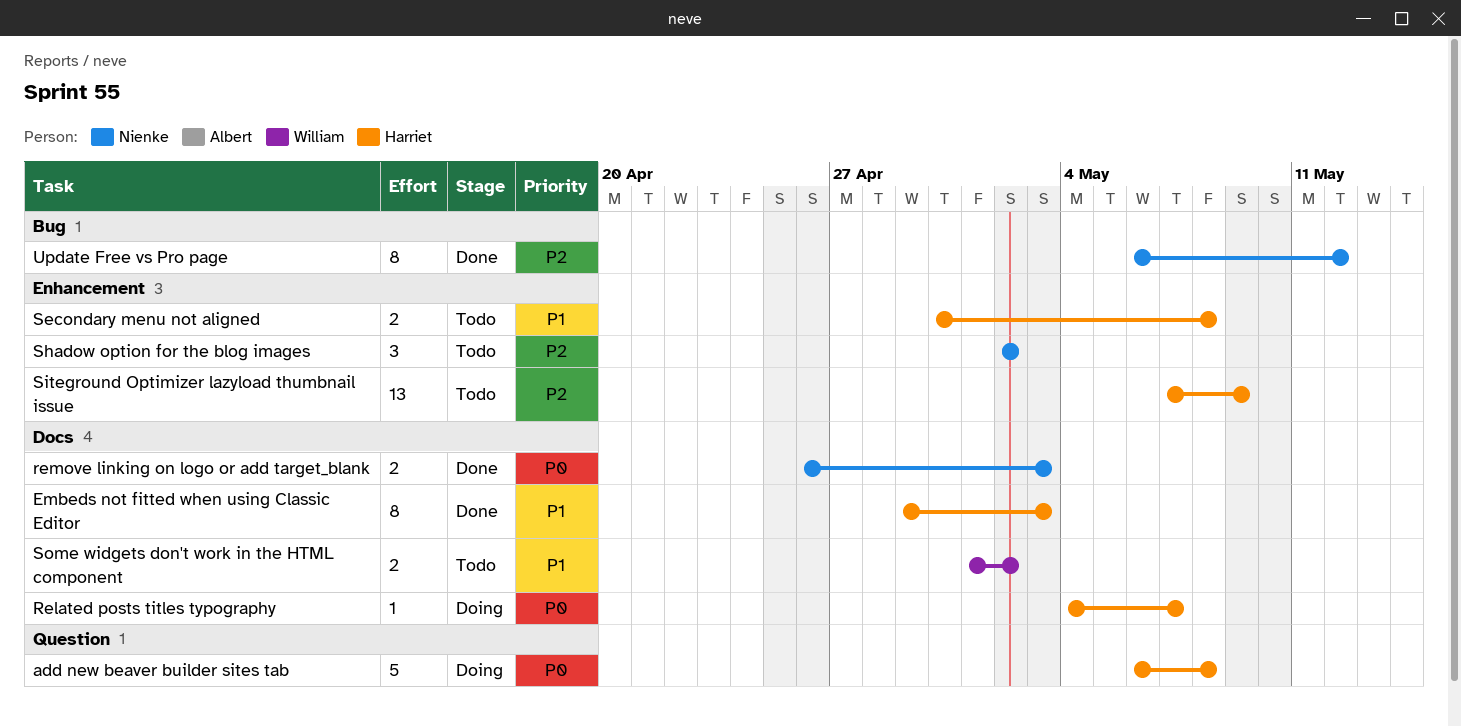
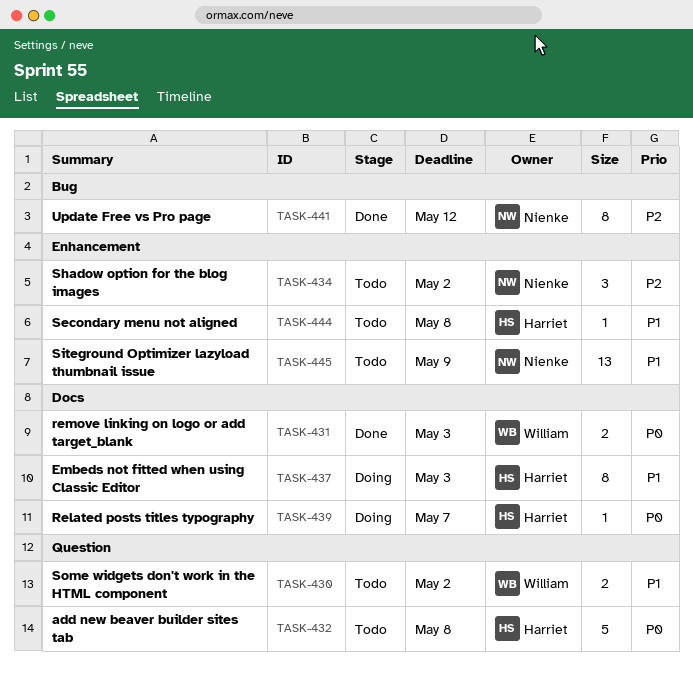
add new beaver builder sites tab, status: Doing -> Todo
Embeds not fitted when using Classic Editor, status: Done -> Doing
remove linking on logo or add target_blank, owner: Nienke -> William
Secondary menu not aligned, estimate: 2 -> 1
Siteground Optimizer lazyload thumbnail issue, owner: Harriet -> Nienke
Siteground Optimizer lazyload thumbnail issue, priority: P2 -> P1
Some widgets don't work in the HTML component, label: Docs -> Question

